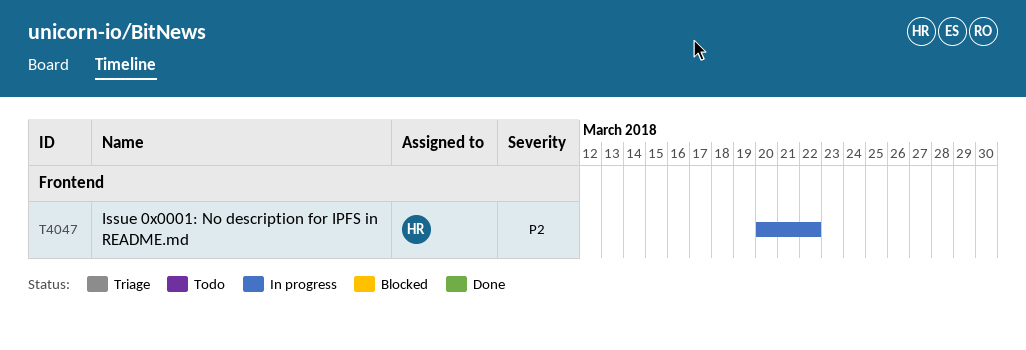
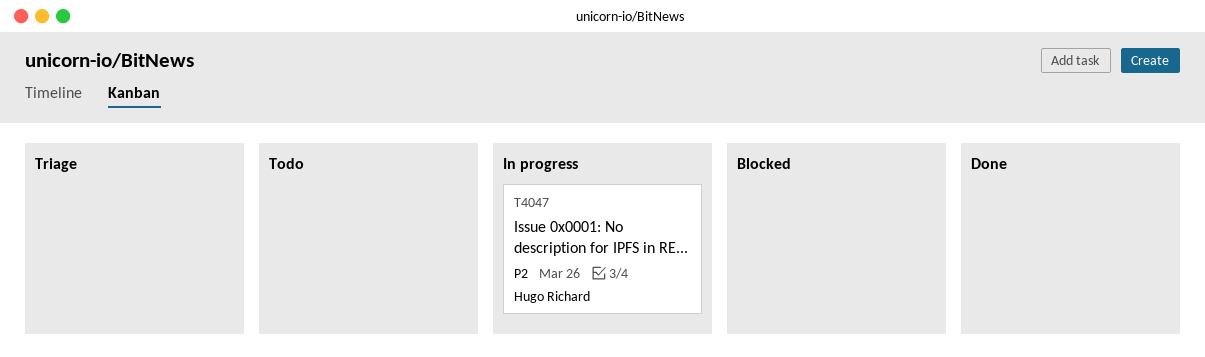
T4047, due: Mar 22 -> Mar 26

